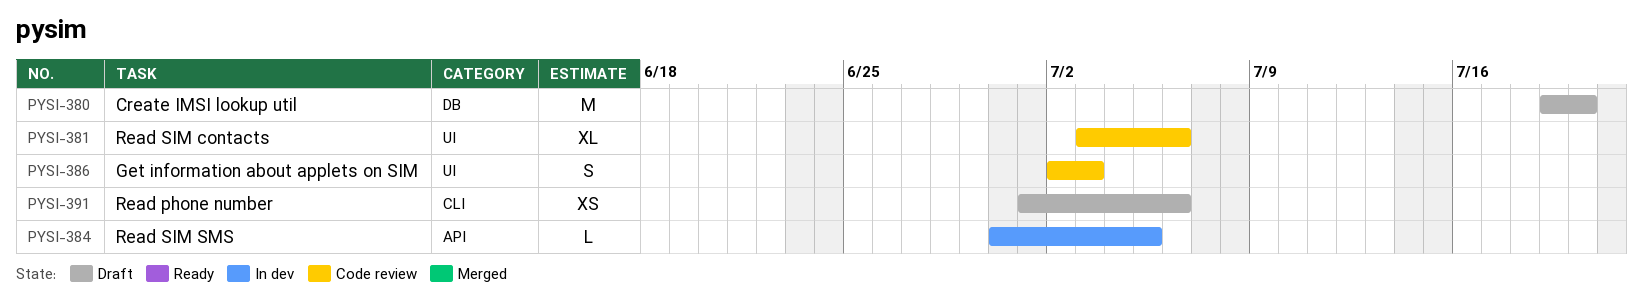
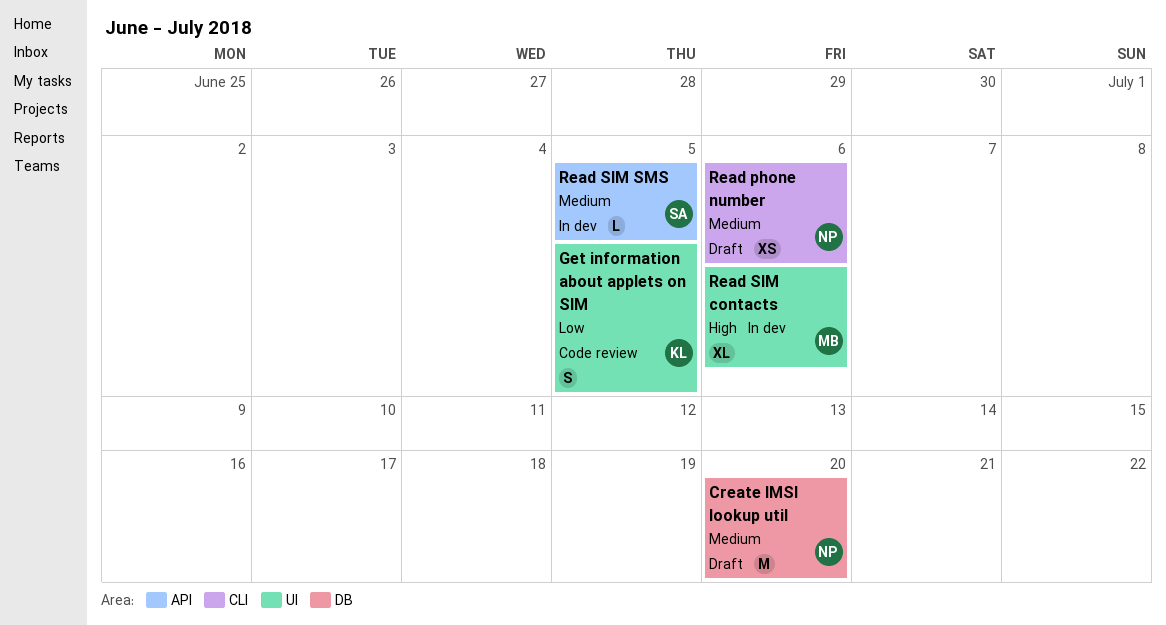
Get information about applets on SIM, due: Jul 3 -> Jul 5
Read SIM contacts, status: Code review -> In dev

